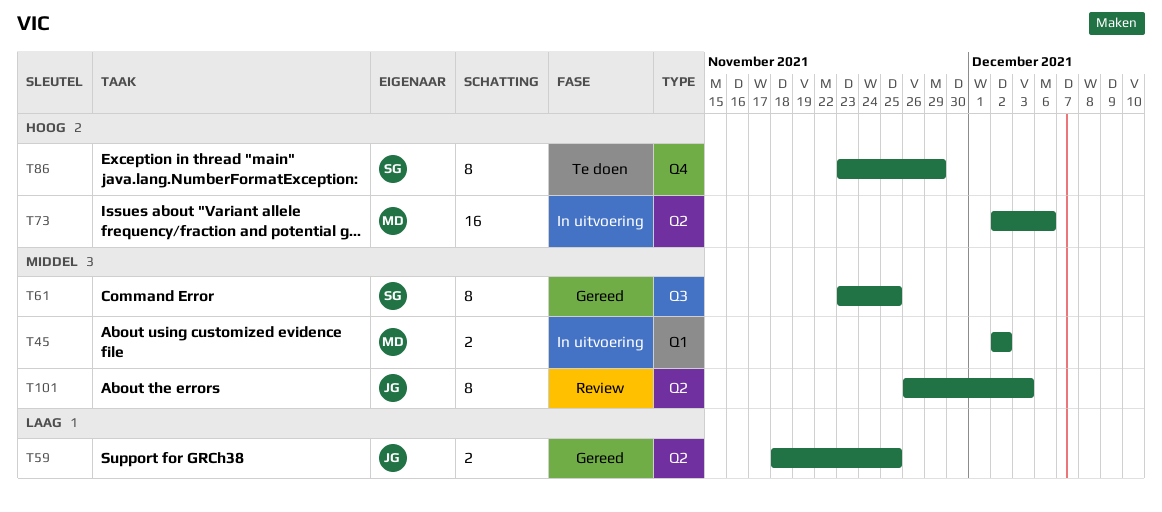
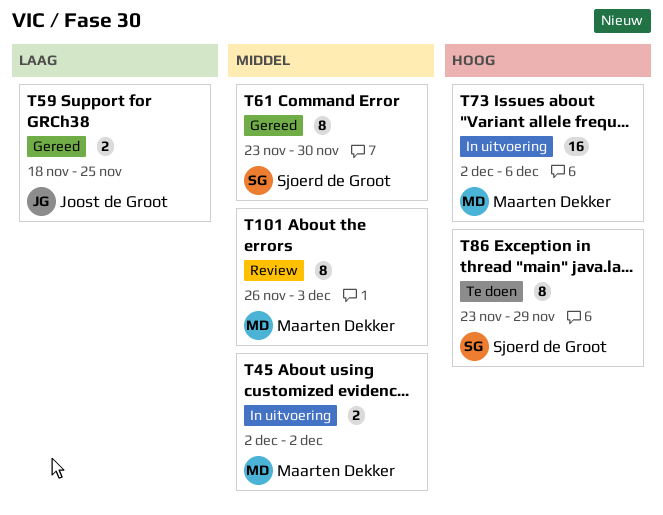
T61, due: Nov 25 -> Nov 30
T101, owner: Joost de Groot -> Maarten Dekker

